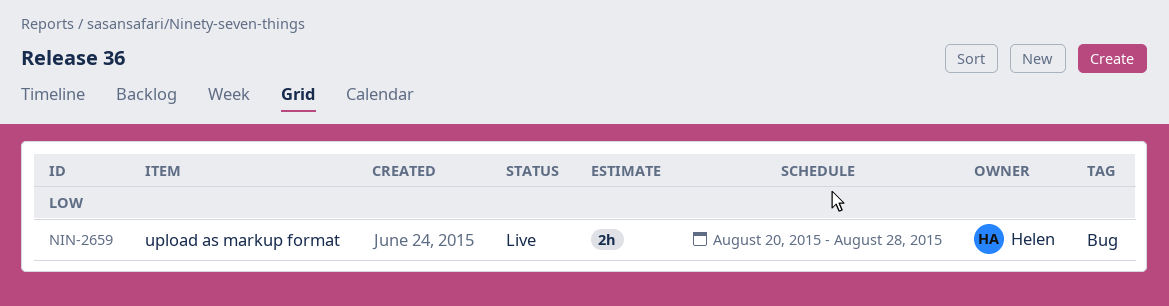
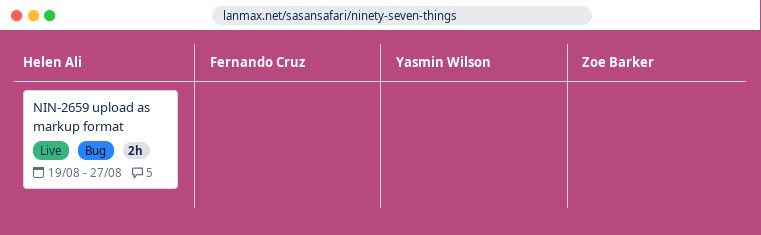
NIN-2659, start: Aug 20 -> Aug 19
NIN-2659, due: Aug 28 -> Aug 27

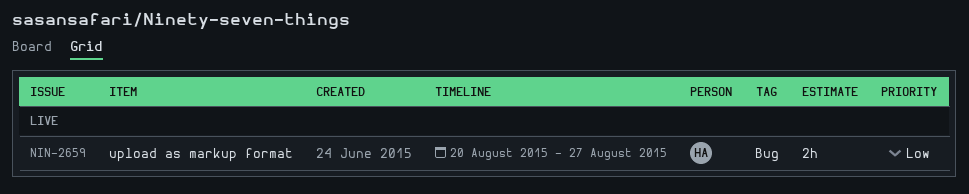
NIN-2659, start: Aug 19 -> Aug 20

